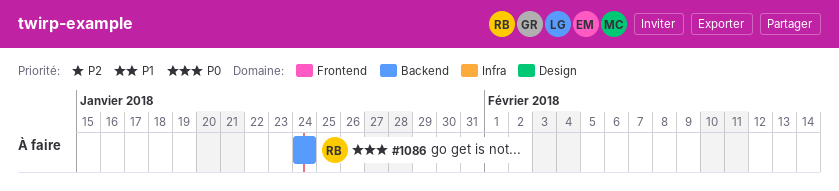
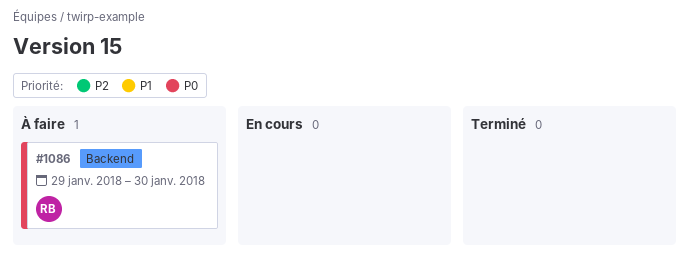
#1086, start: Jan 24 -> Jan 29
#1086, due: Jan 24 -> Jan 30

